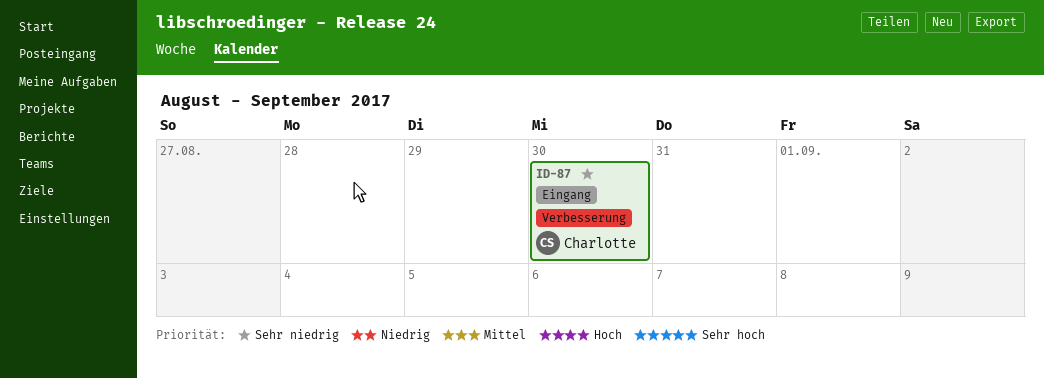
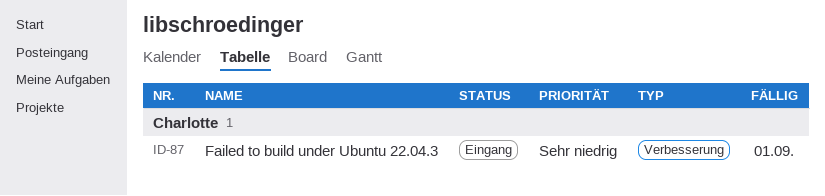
ID-87, due: Aug 30 -> Sep 1

